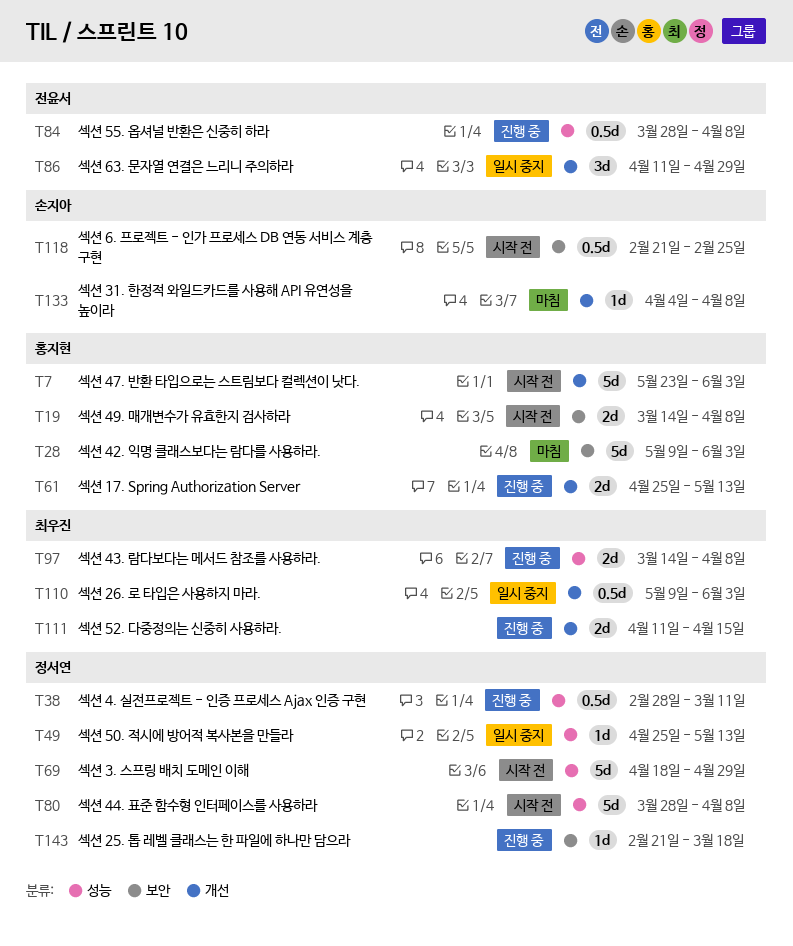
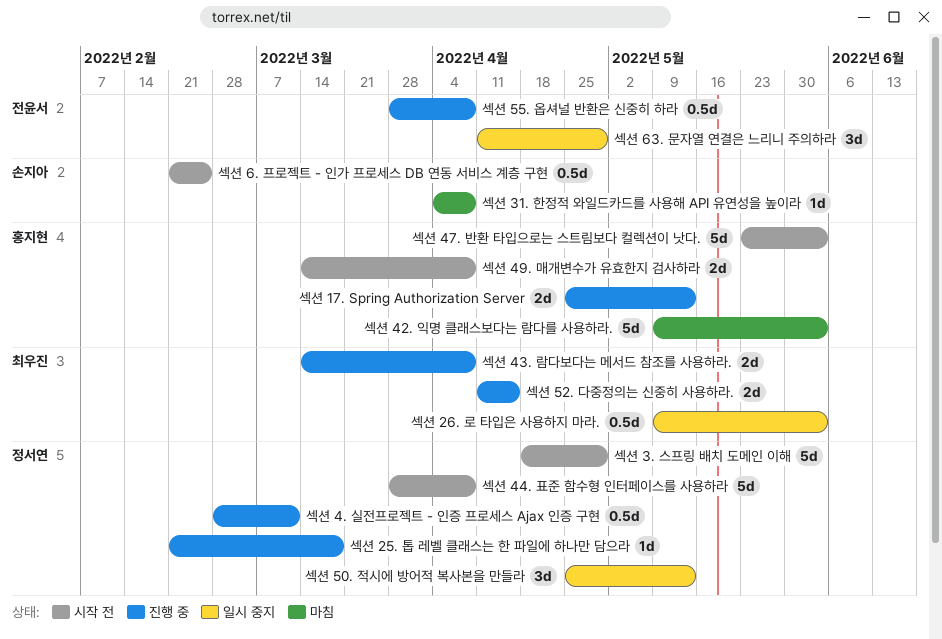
섹션 50. 적시에 방어적 복사본을 만들라, estimate: 1d -> 3d

